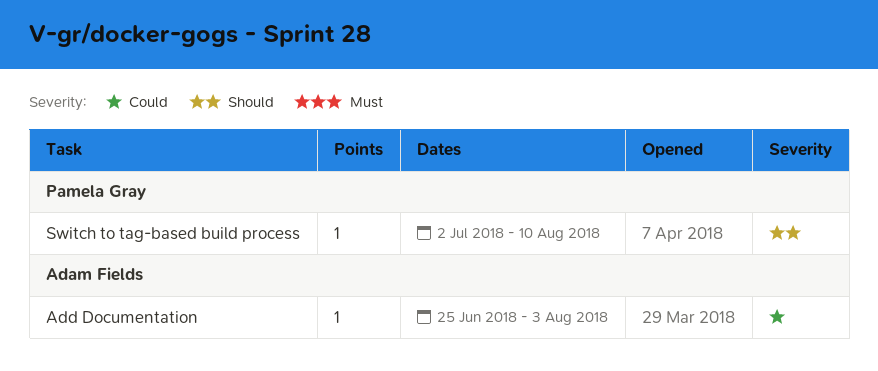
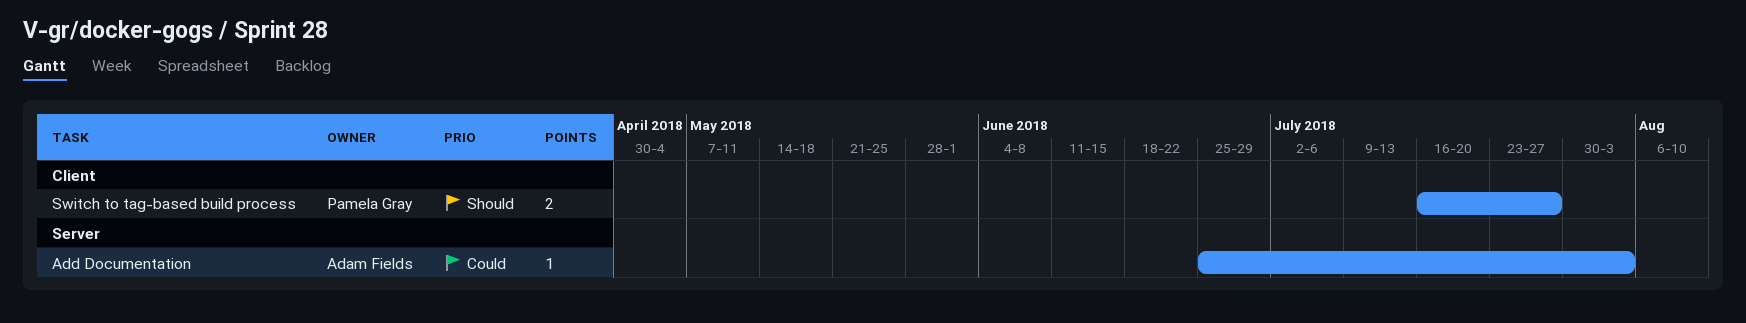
Switch to tag-based build process, estimate: 1 -> 2
Switch to tag-based build process, start: Jul 2 -> Jul 16
Switch to tag-based build process, due: Aug 10 -> Jul 27

